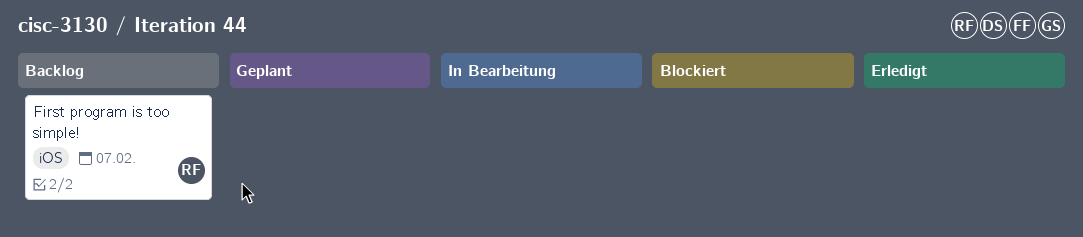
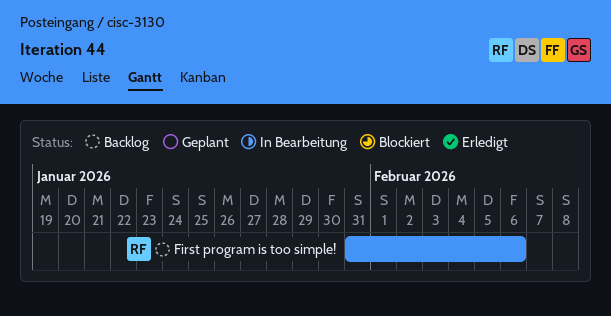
First program is too simple!, due: Feb 7 -> Feb 6

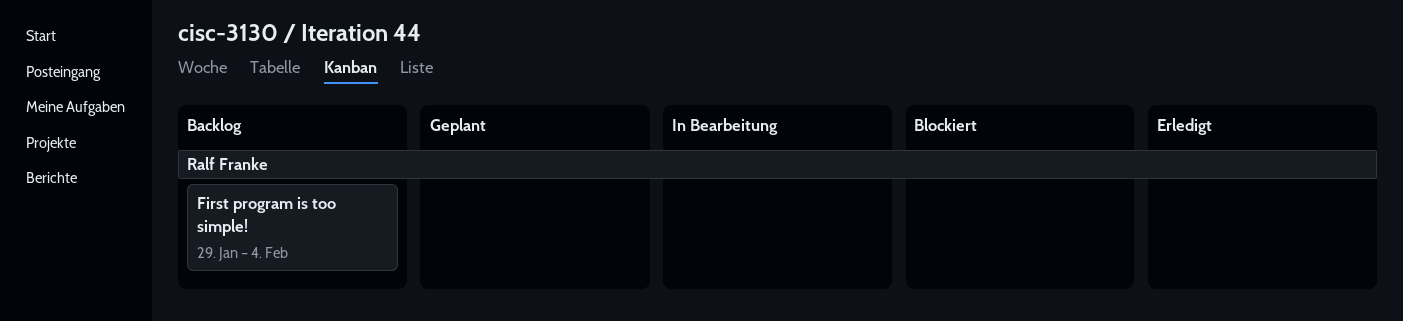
First program is too simple!, start: Jan 31 -> Jan 29
First program is too simple!, due: Feb 6 -> Feb 4

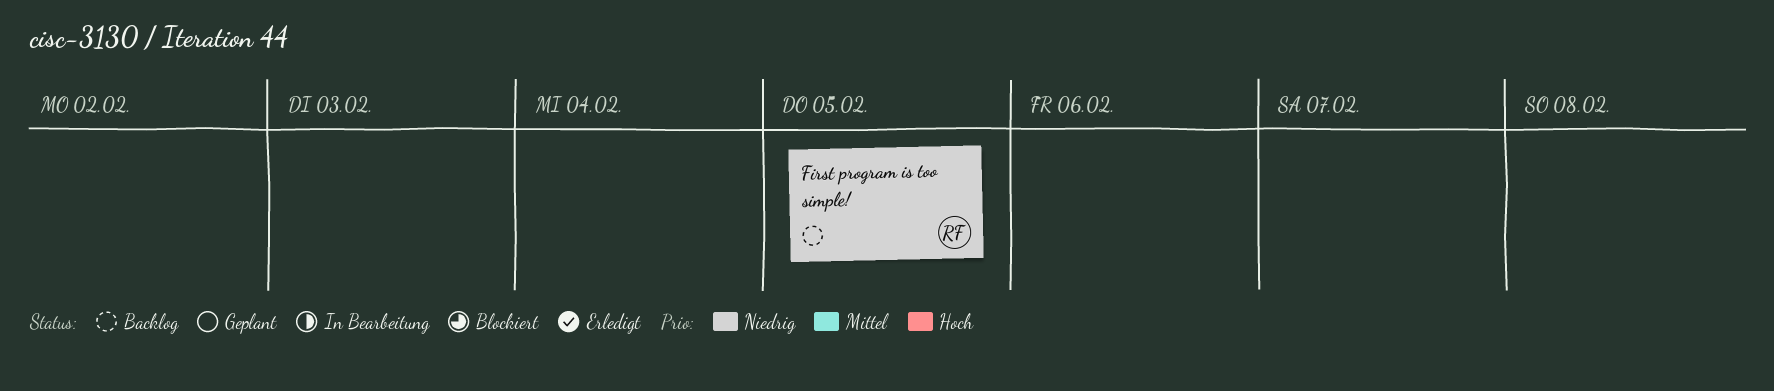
First program is too simple!, due: Feb 4 -> Feb 5

